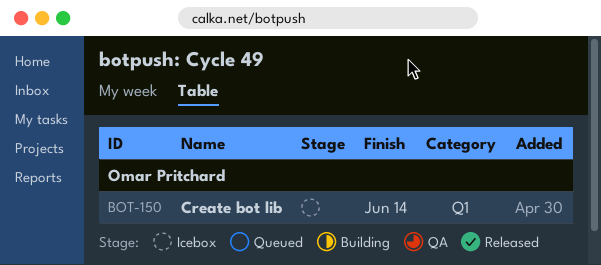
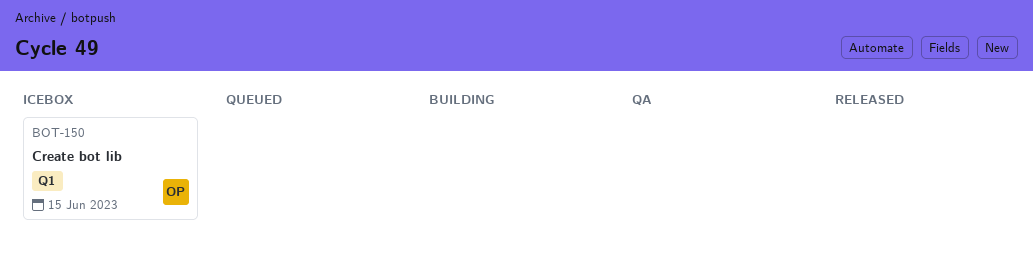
BOT-150, due: Jun 14 -> Jun 15

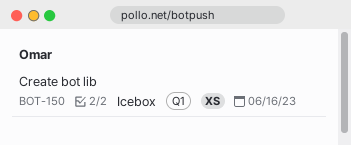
BOT-150, due: Jun 15 -> Jun 16

